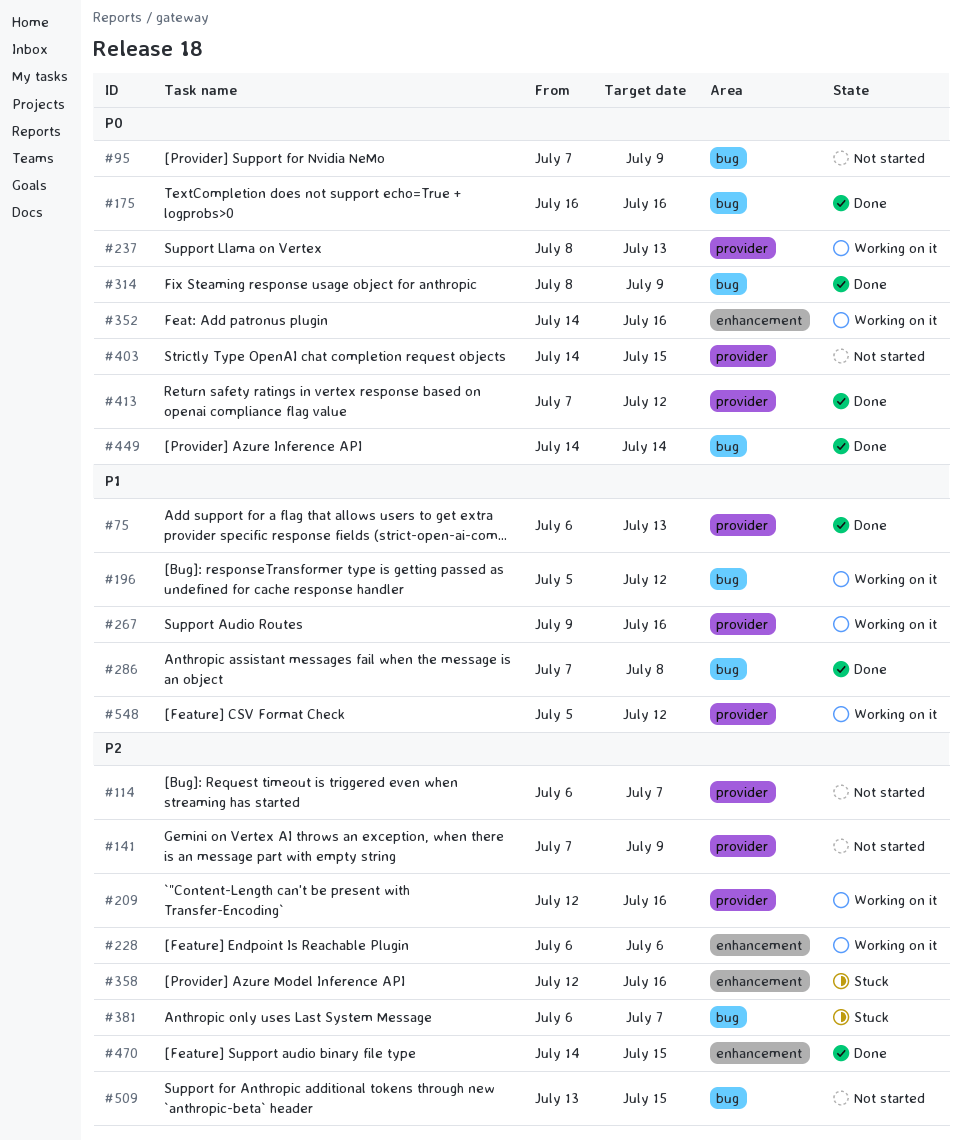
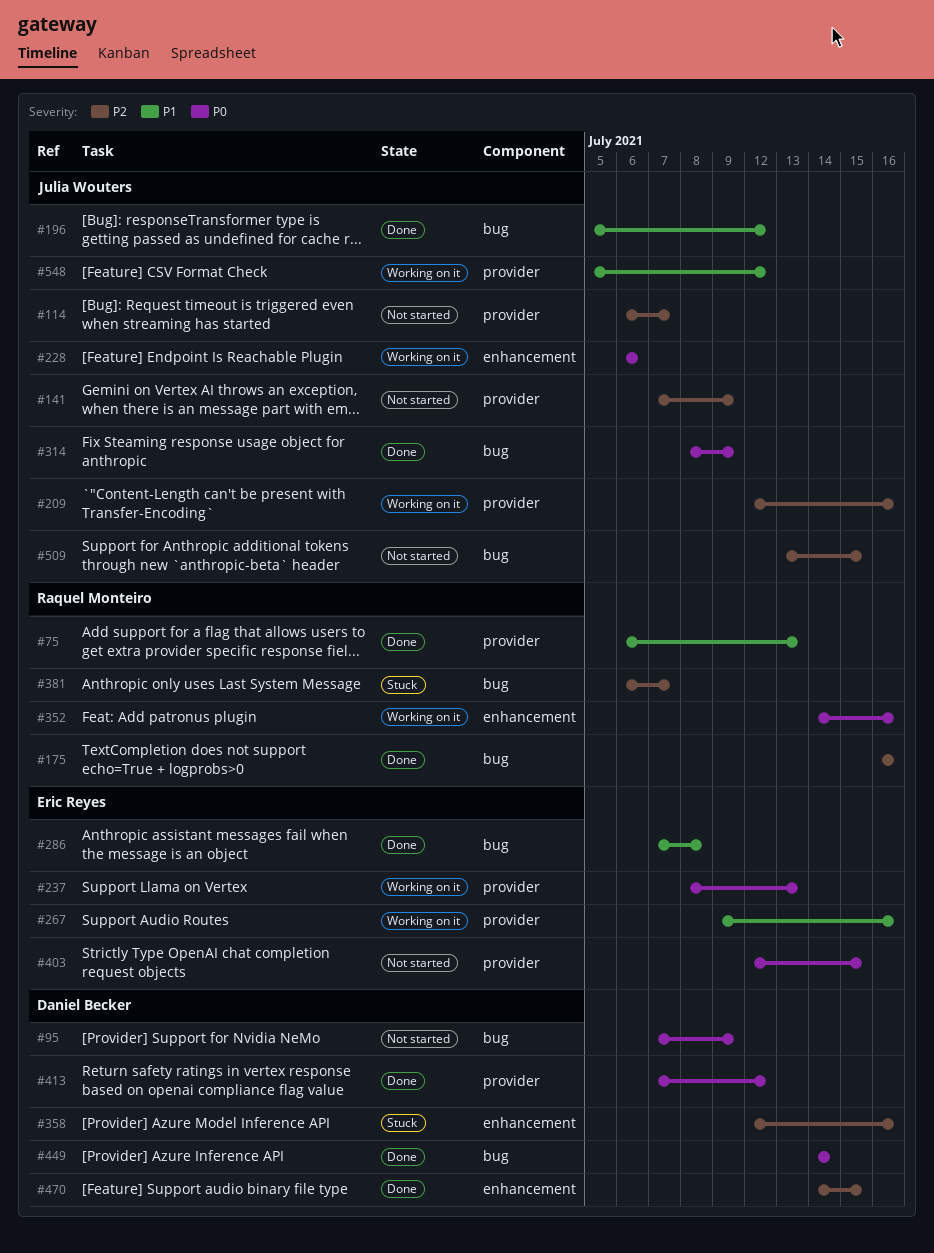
#175, priority: P0 -> P2
#196, status: Working on it -> Done
#228, priority: P2 -> P0
#403, start: Jul 14 -> Jul 12

